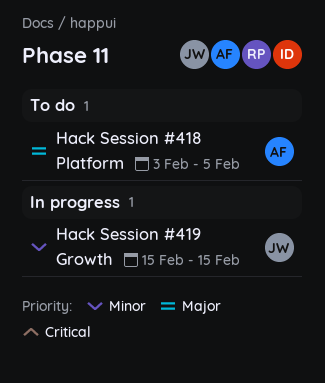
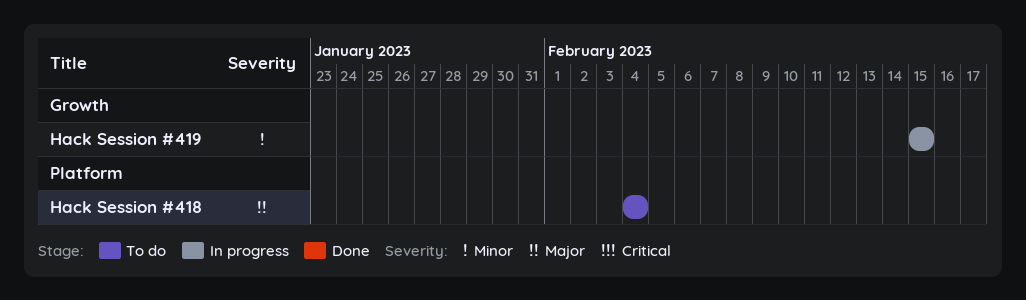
Hack Session #418, start: Feb 3 -> Feb 4
Hack Session #418, due: Feb 5 -> Feb 4

